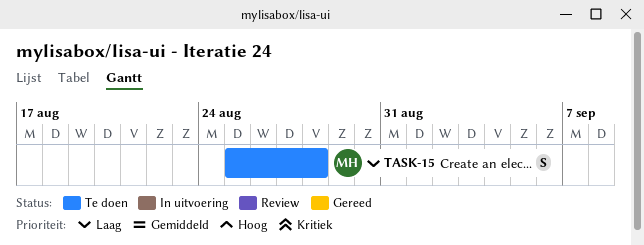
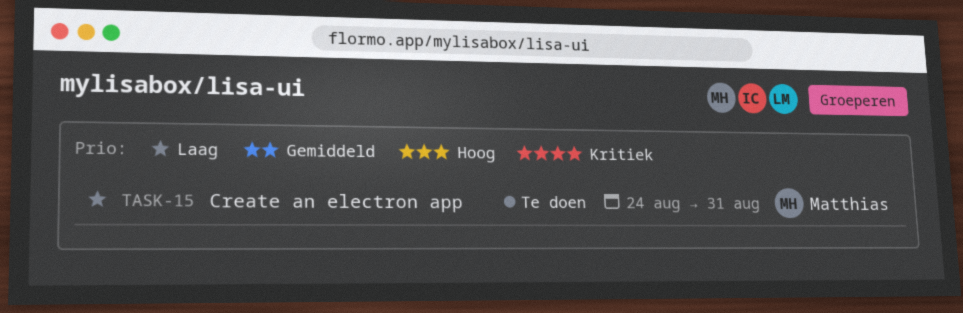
TASK-15, start: Aug 25 -> Aug 24
TASK-15, due: Aug 28 -> Aug 31

